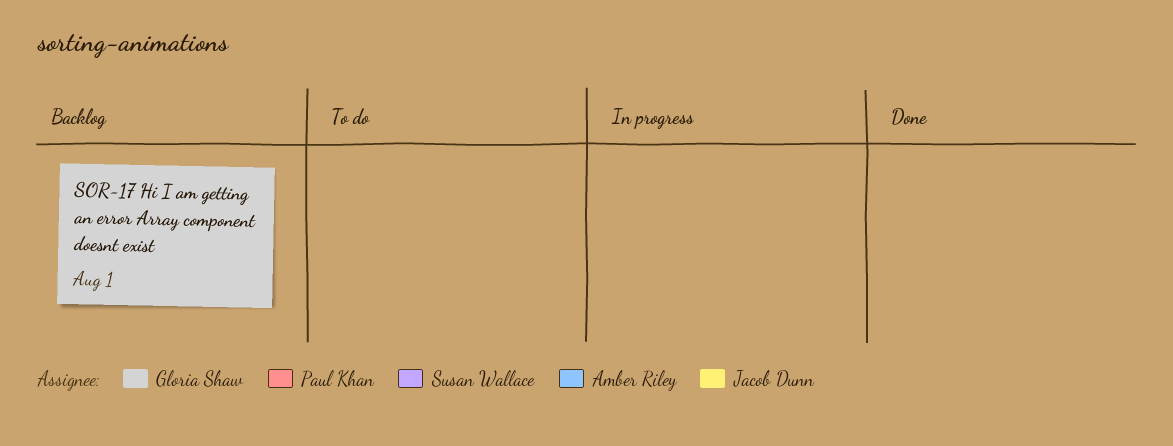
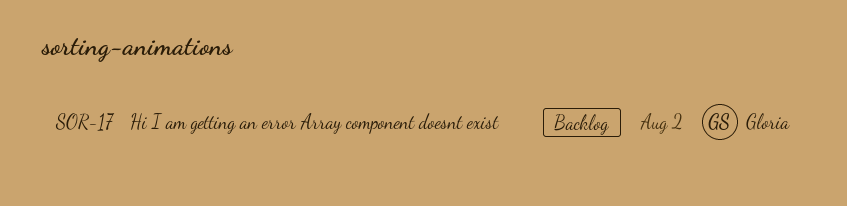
SOR-17, due: Aug 1 -> Aug 2

